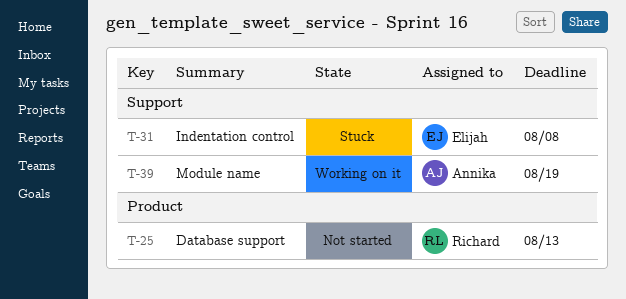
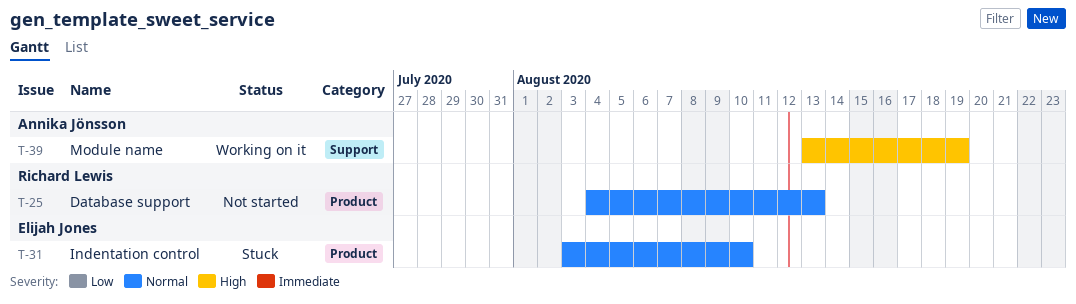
T-31, label: Support -> Product
T-31, due: Aug 8 -> Aug 10

